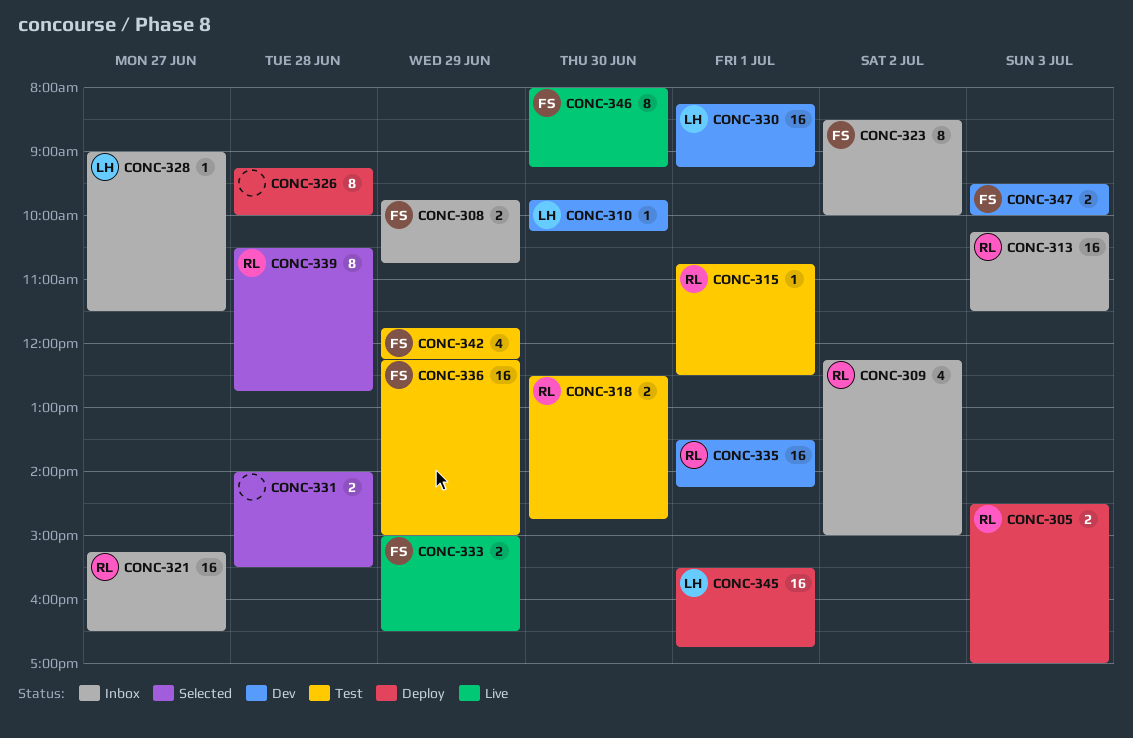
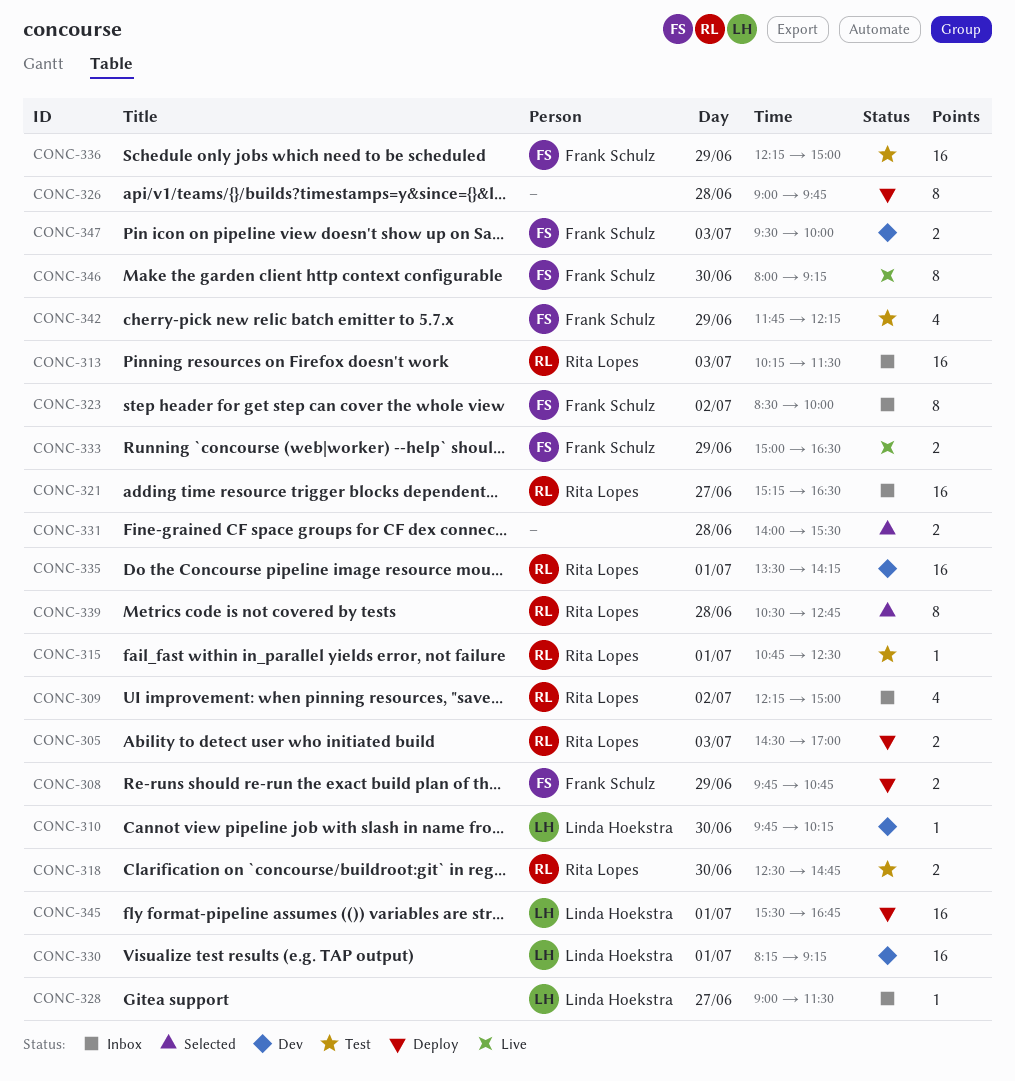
CONC-308, status: Inbox -> Deploy
CONC-326, begins: 09:15 -> 09:00
CONC-326, ends: 10:00 -> 09:45

